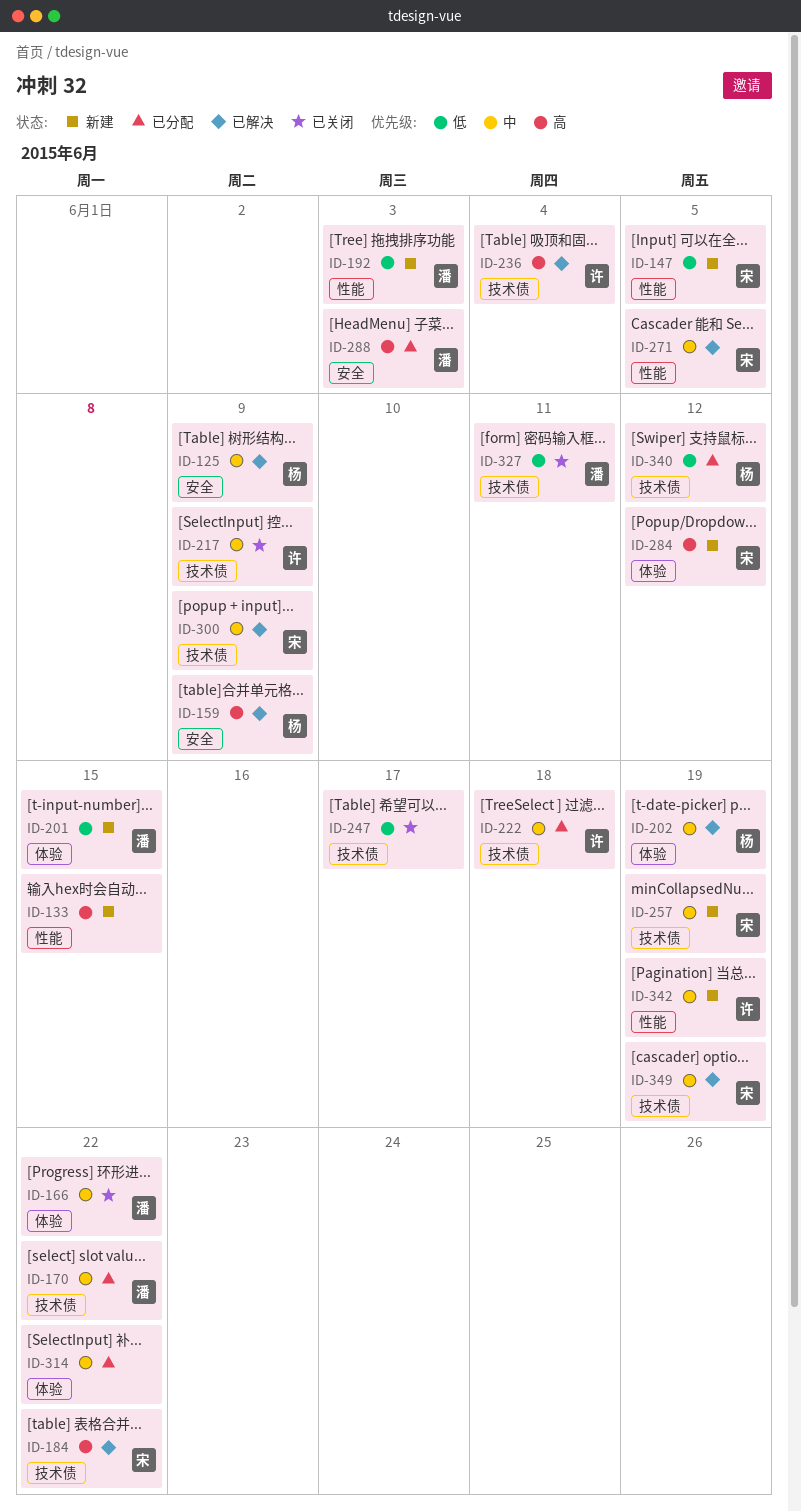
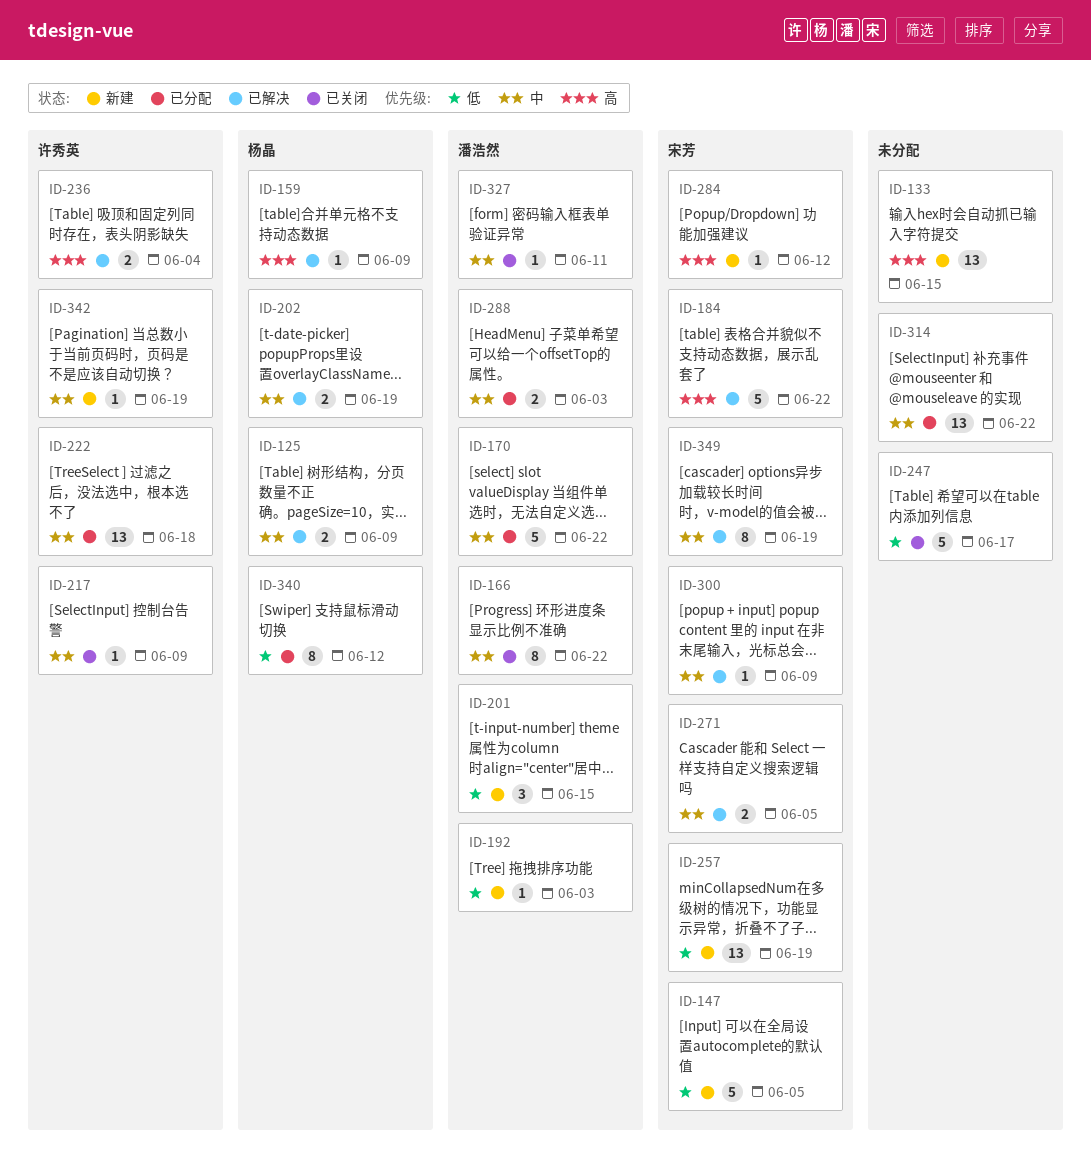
ID-257, priority: 中 -> 低
ID-288, priority: 高 -> 中
ID-327, priority: 低 -> 中

